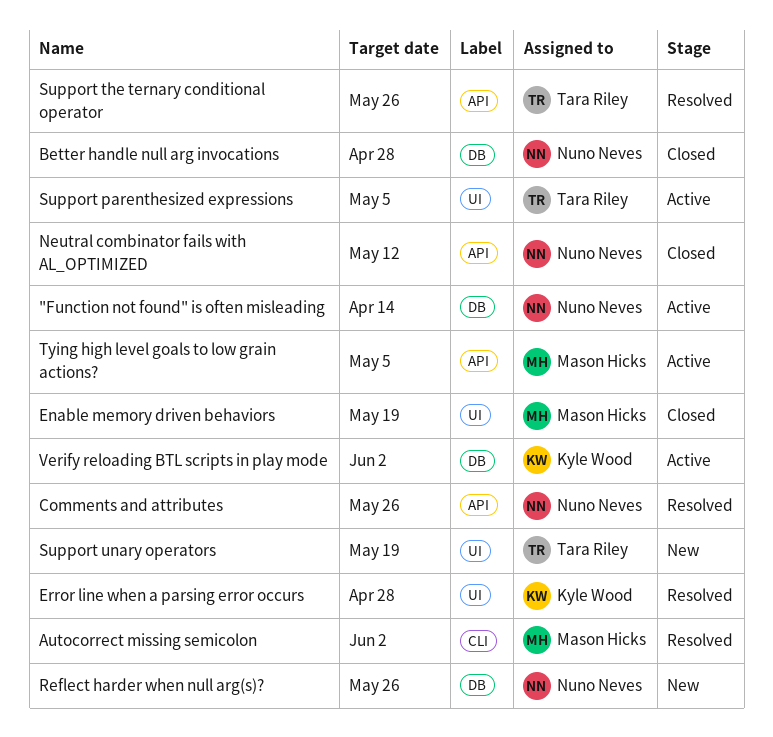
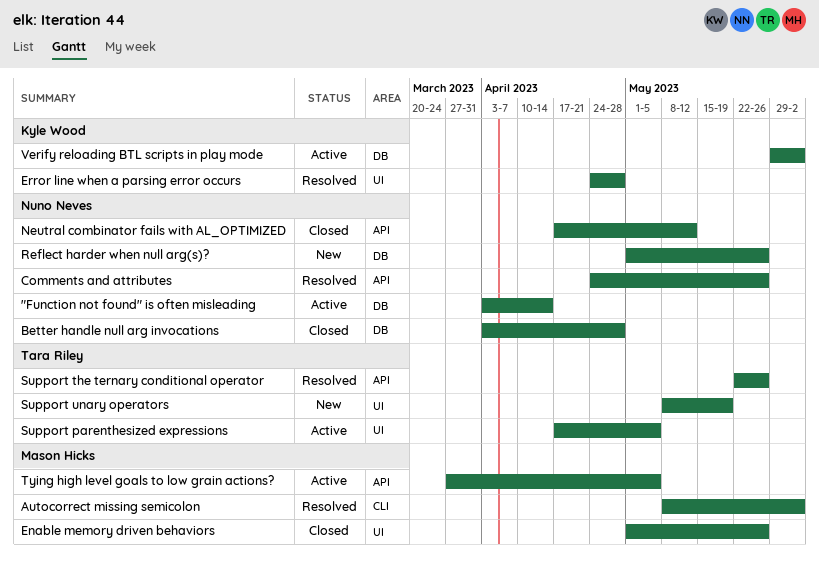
Enable memory driven behaviors, due: May 19 -> May 26

